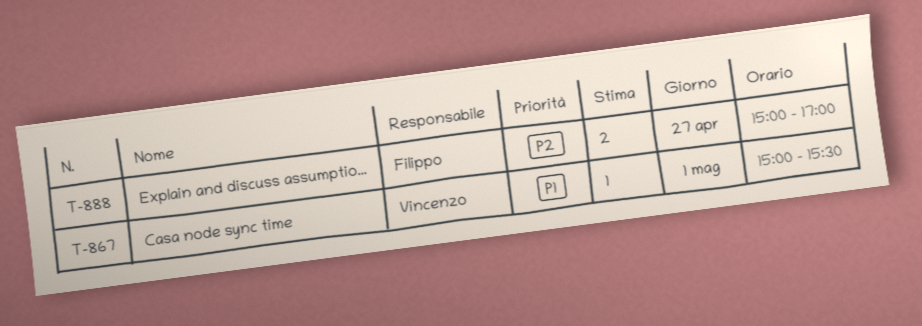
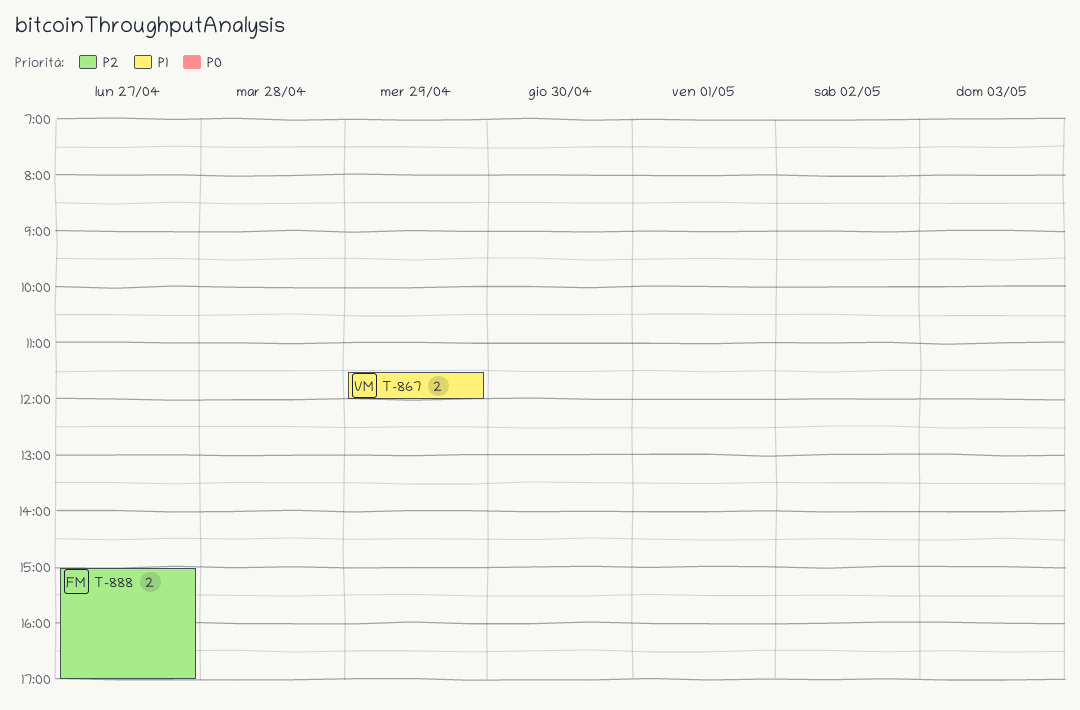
T-867, estimate: 1 -> 2
T-867, day: May 1 -> Apr 29
T-867, begins: 15:00 -> 11:30
T-867, ends: 15:30 -> 12:00

